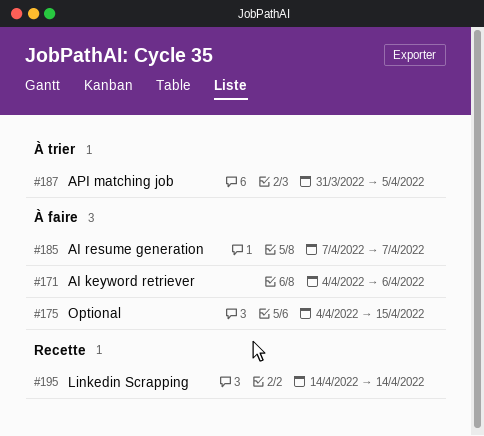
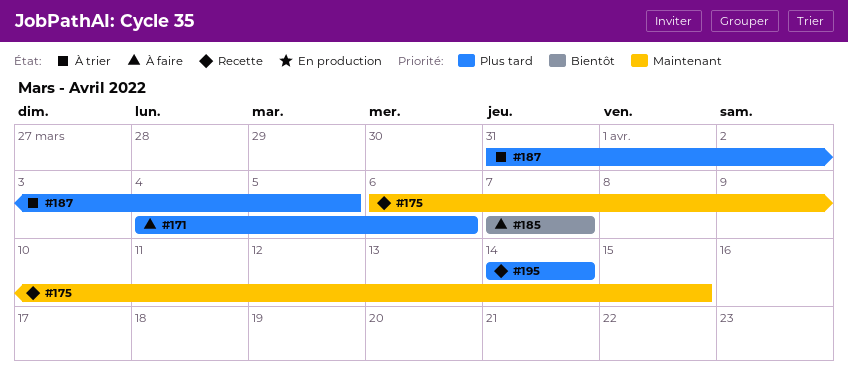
#175, status: À faire -> Recette
#175, start: Apr 4 -> Apr 6

